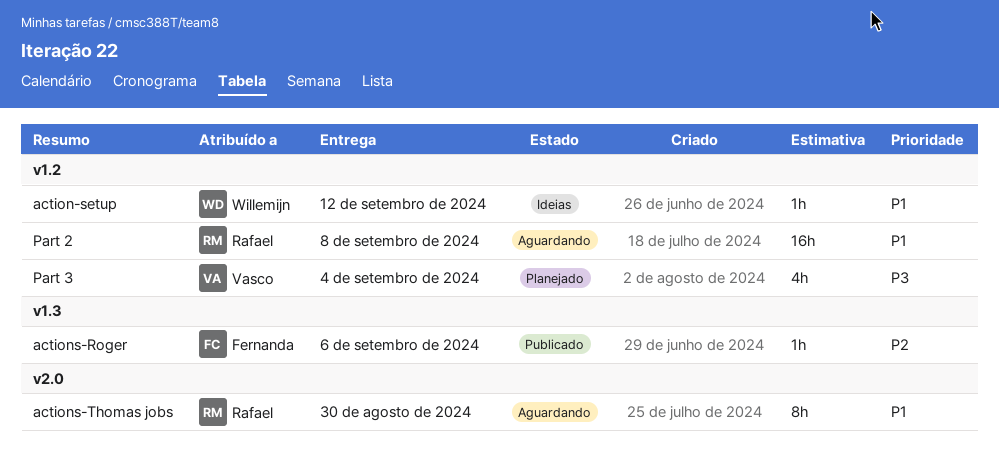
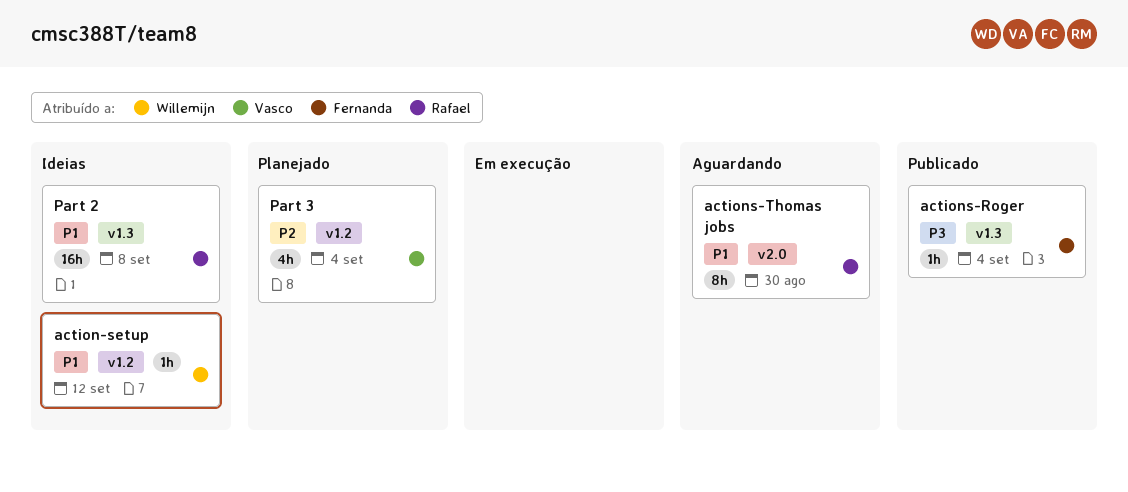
actions-Roger, priority: P2 -> P3
actions-Roger, due: Sep 6 -> Sep 4
Part 2, status: Aguardando -> Ideias
Part 2, label: v1.2 -> v1.3
Part 3, priority: P3 -> P2

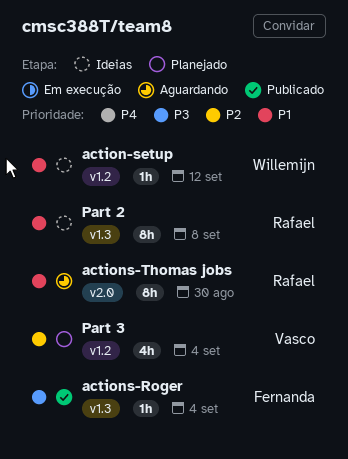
Part 2, estimate: 16h -> 8h

